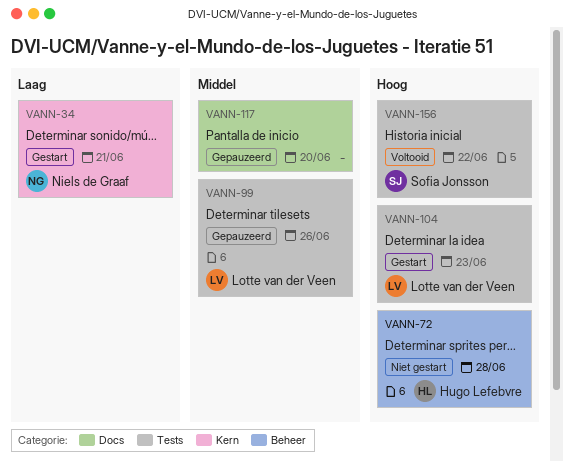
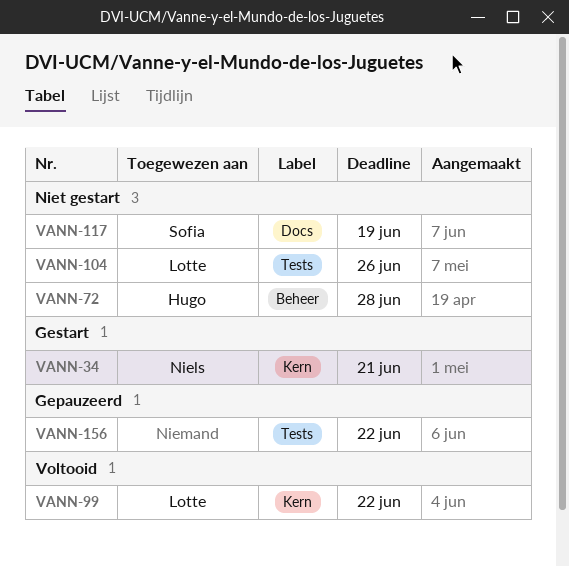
VANN-99, status: Gepauzeerd -> Voltooid
VANN-99, label: Tests -> Kern
VANN-99, due: Jun 26 -> Jun 22
VANN-104, status: Gestart -> Niet gestart
VANN-104, due: Jun 23 -> Jun 26
VANN-117, status: Gepauzeerd -> Niet gestart
VANN-117, owner: none -> Sofia Jonsson
VANN-117, due: Jun 20 -> Jun 19
VANN-156, status: Voltooid -> Gepauzeerd
VANN-156, owner: Sofia Jonsson -> none

